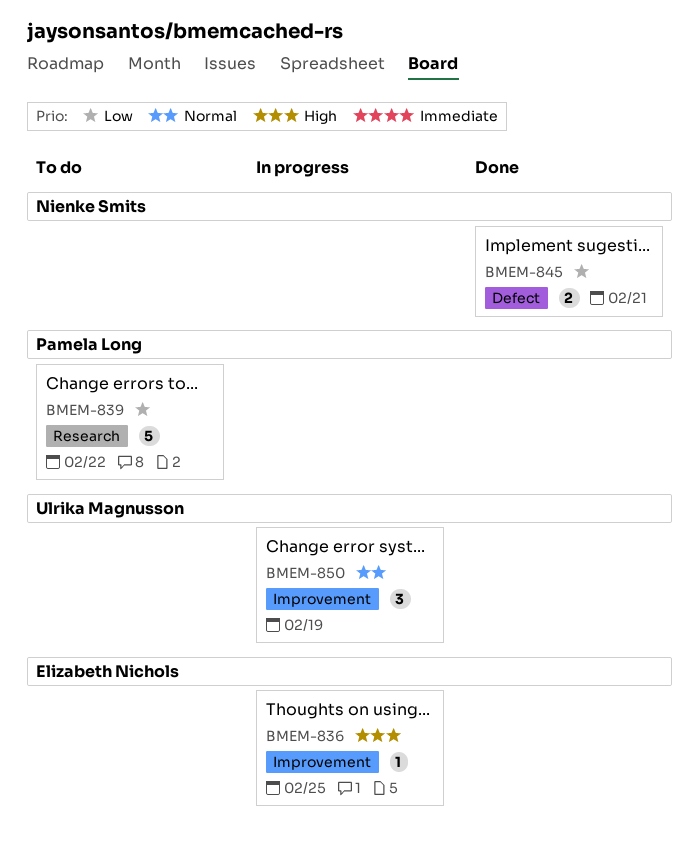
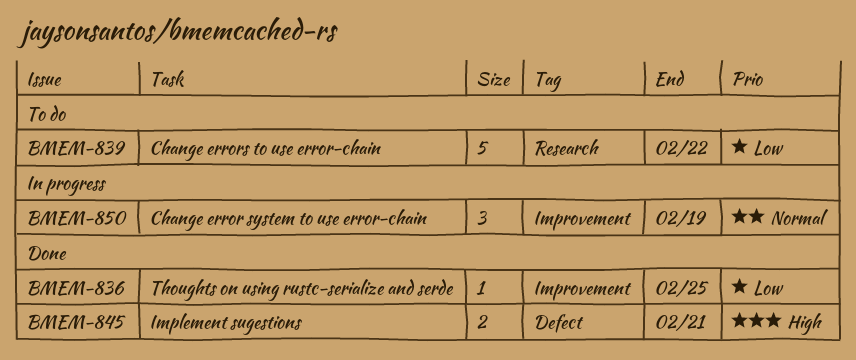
BMEM-836, status: In progress -> Done
BMEM-836, priority: High -> Low
BMEM-845, priority: Low -> High

